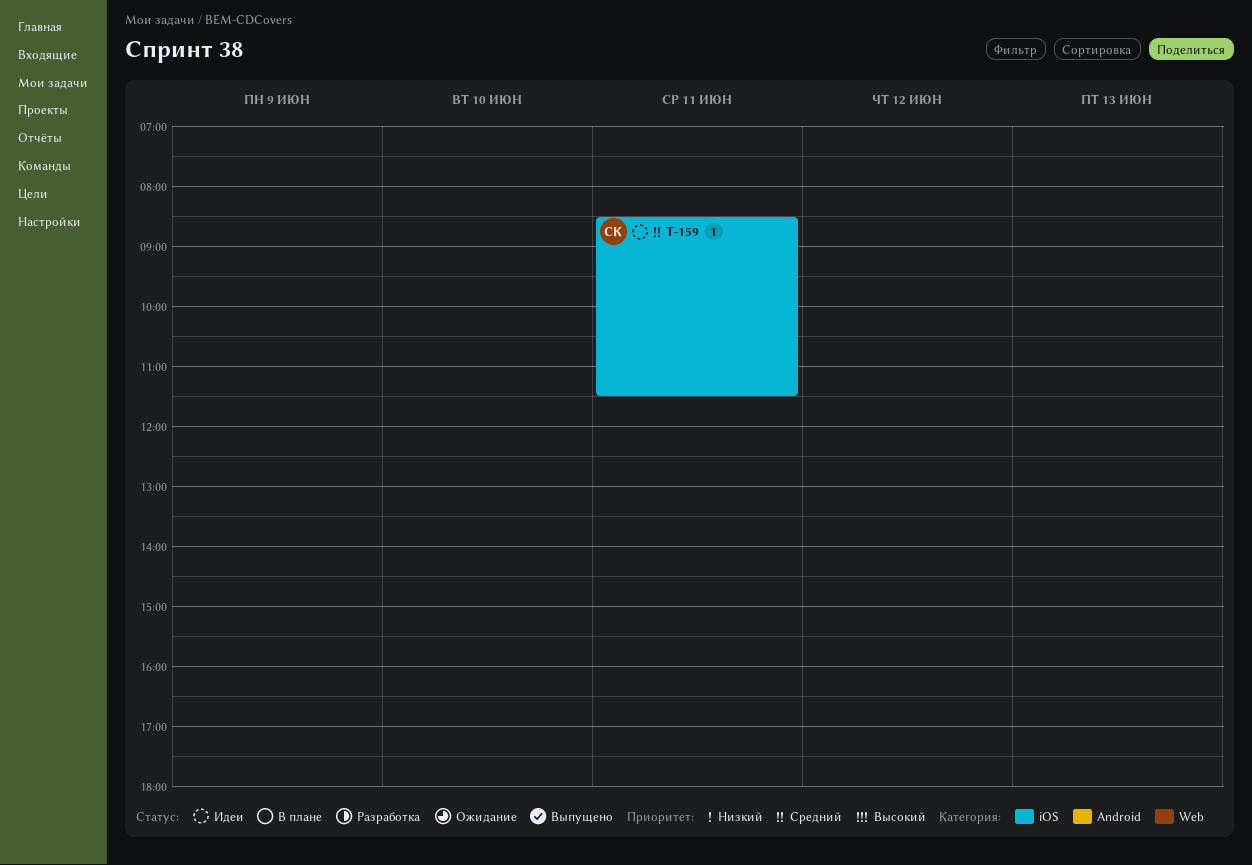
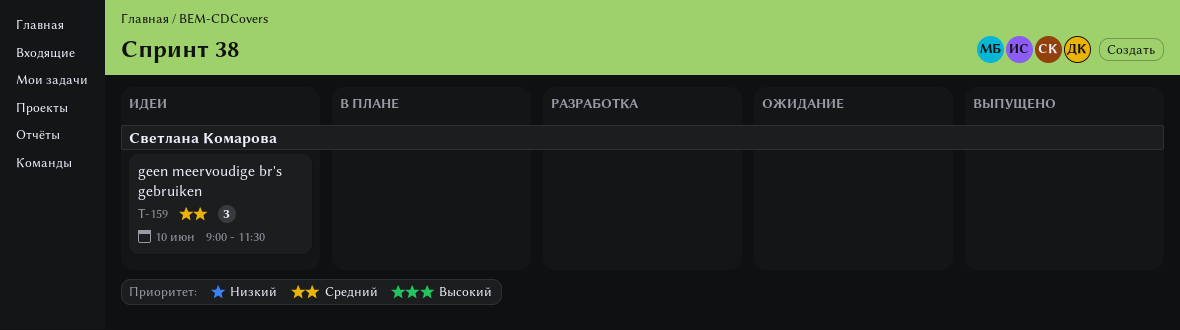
T-159, estimate: 1 -> 3
T-159, day: Jun 11 -> Jun 10
T-159, begins: 08:30 -> 09:00

